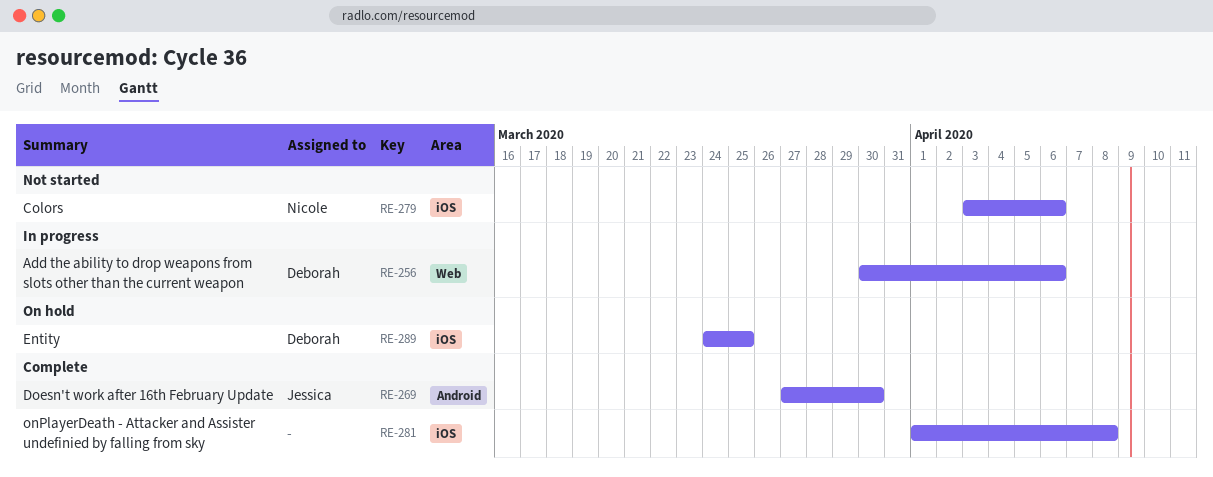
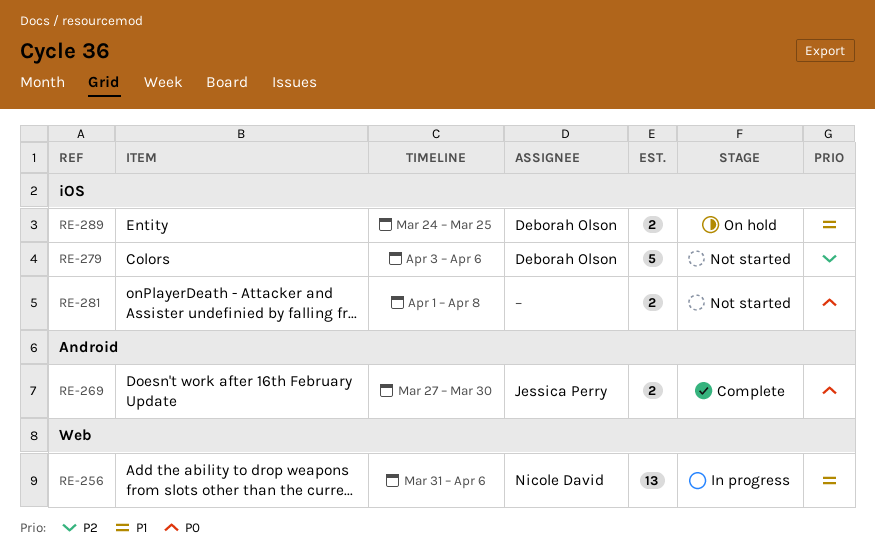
RE-256, owner: Deborah Olson -> Nicole David
RE-256, start: Mar 30 -> Mar 31
RE-279, owner: Nicole David -> Deborah Olson
RE-281, status: Complete -> Not started

